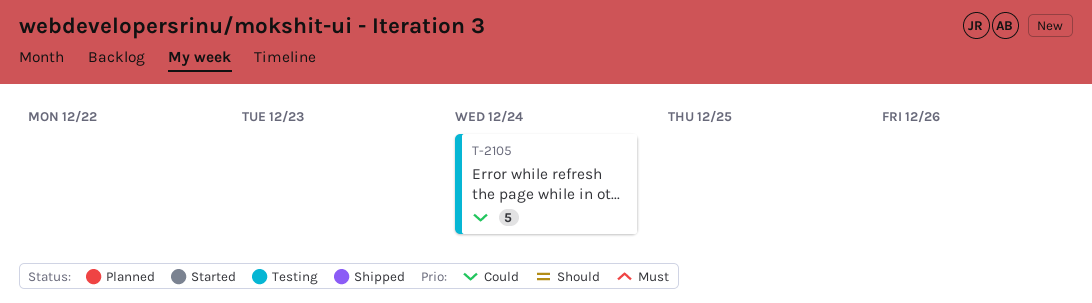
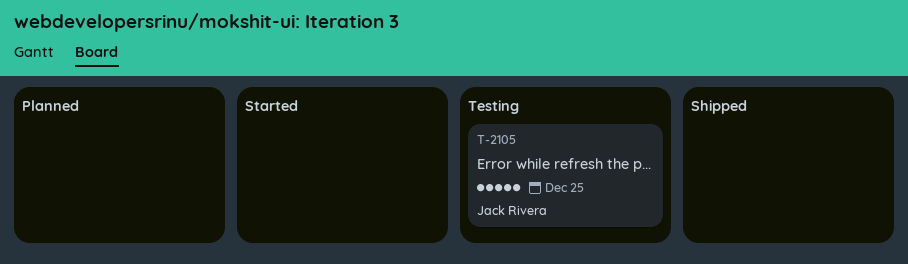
T-2105, due: Dec 24 -> Dec 25

